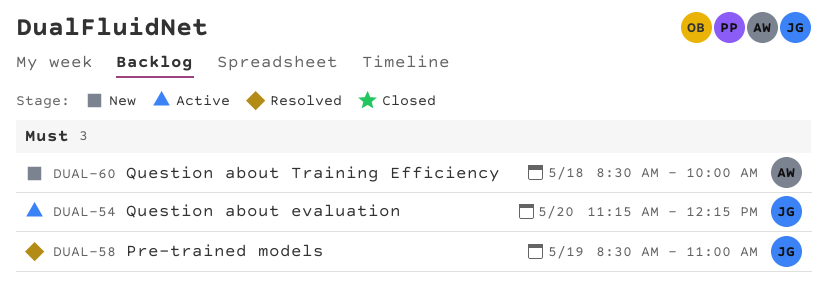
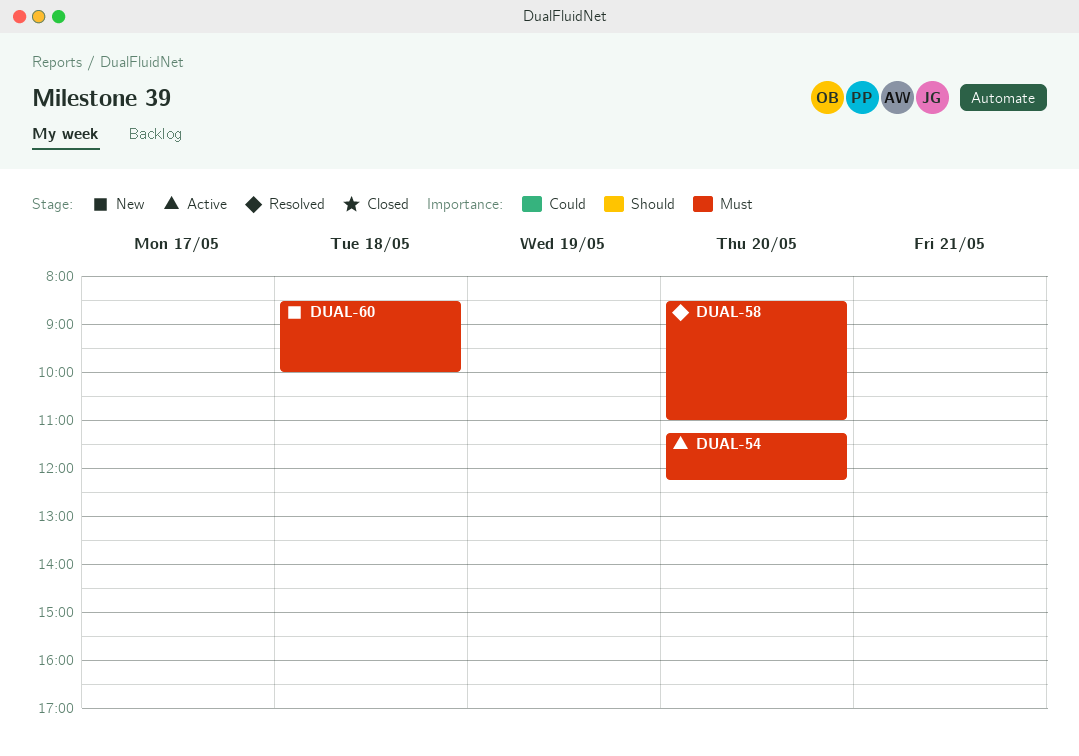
DUAL-58, day: May 19 -> May 20

